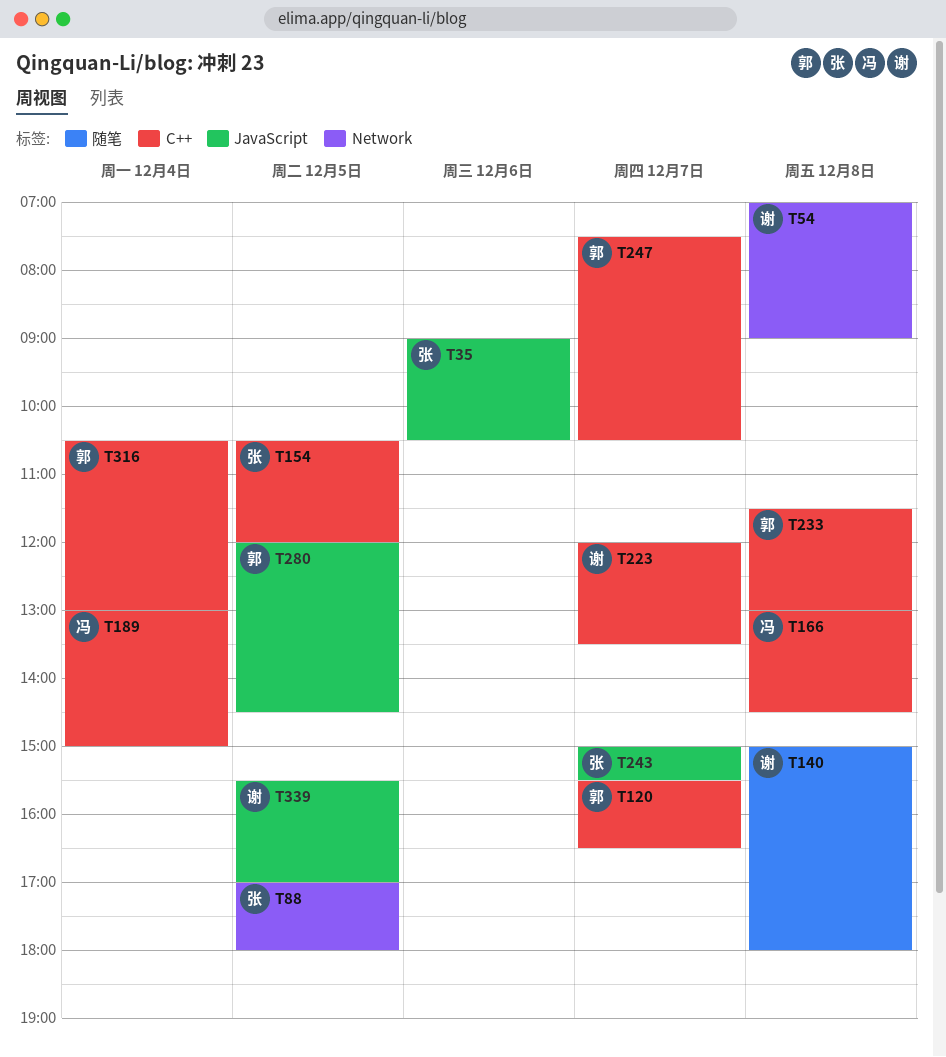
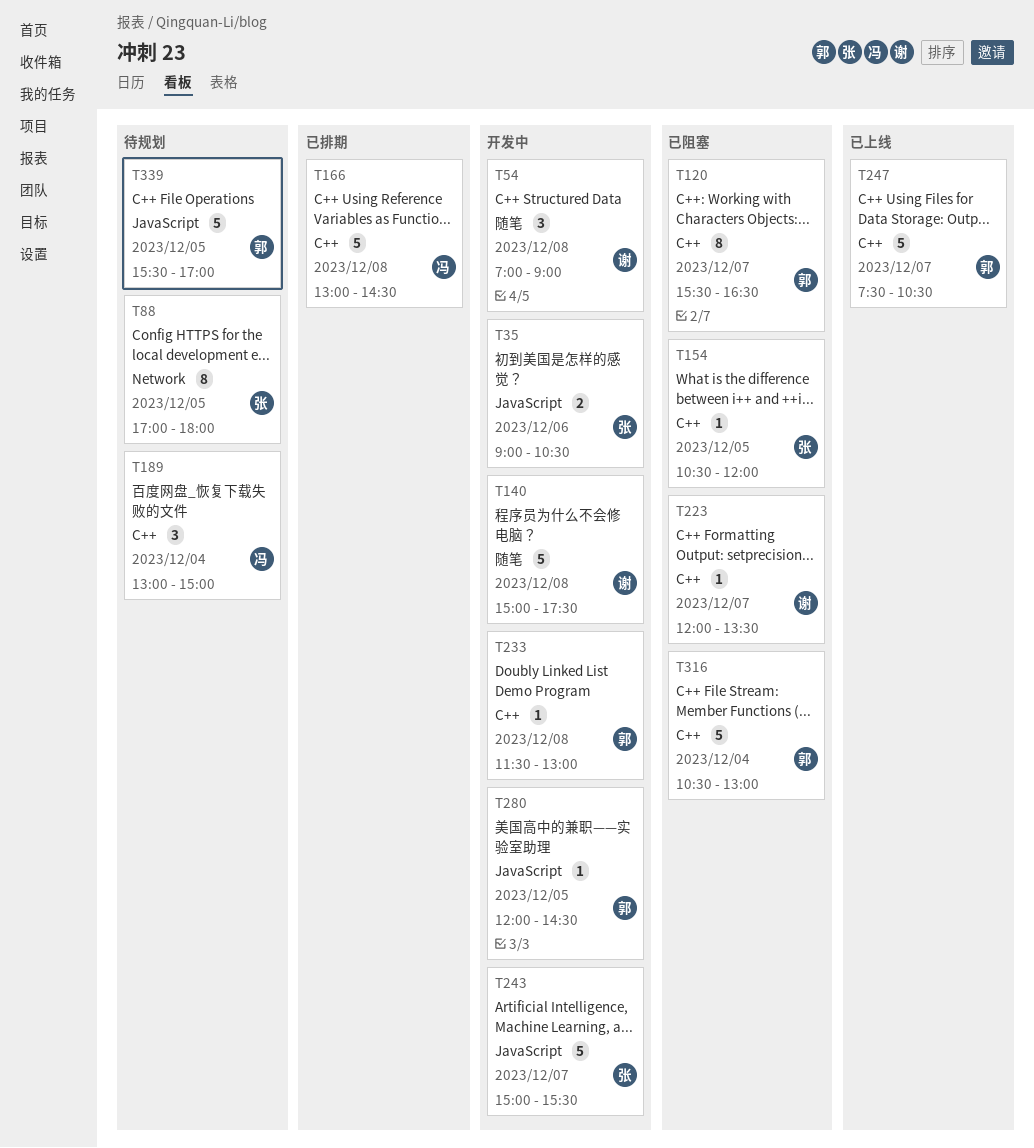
T54, label: Network -> 随笔
T140, ends: 18:00 -> 17:30
T339, owner: 谢 -> 郭

